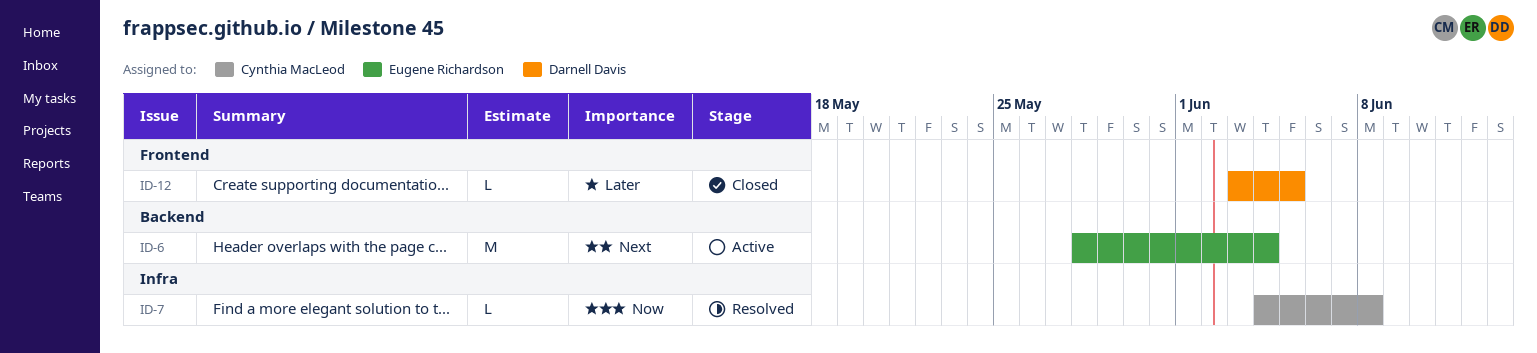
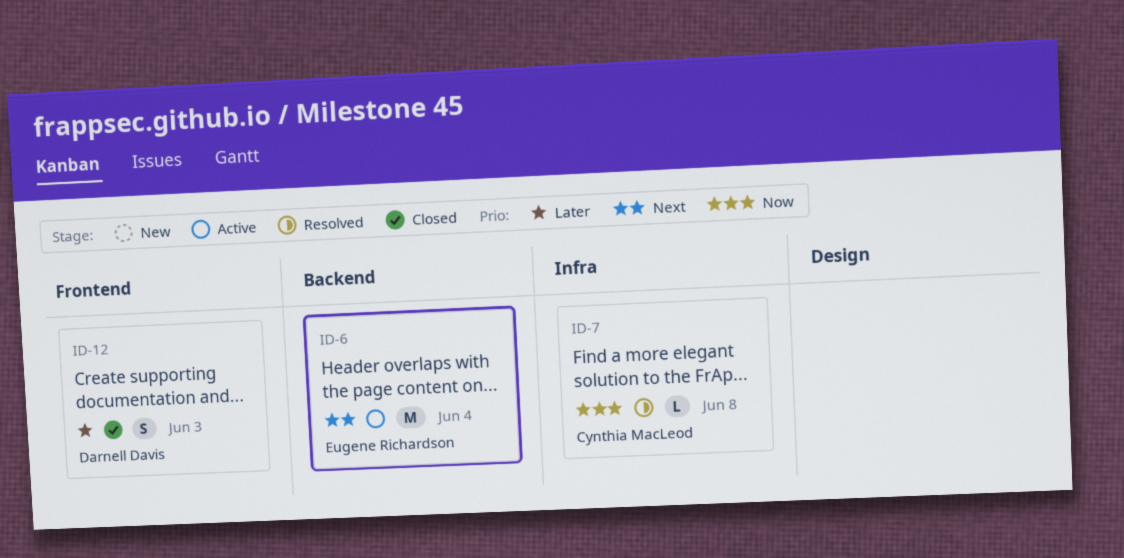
ID-12, estimate: L -> S
ID-12, due: Jun 5 -> Jun 3

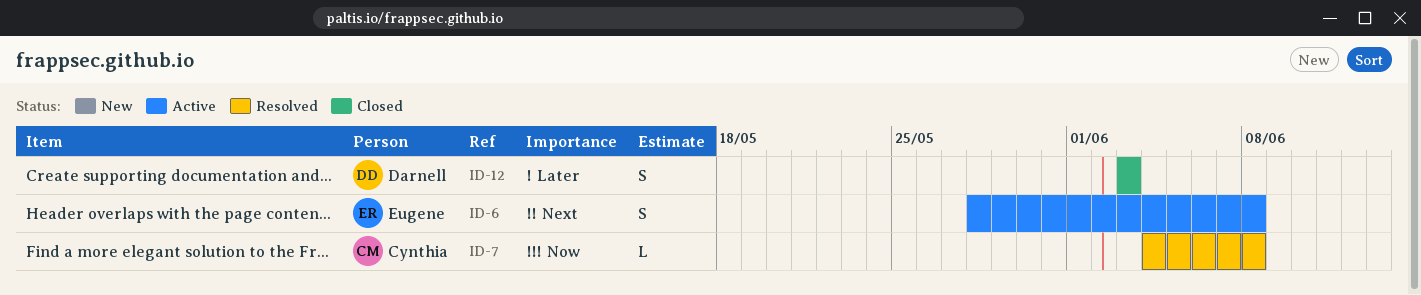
ID-6, estimate: M -> S
ID-6, due: Jun 4 -> Jun 8

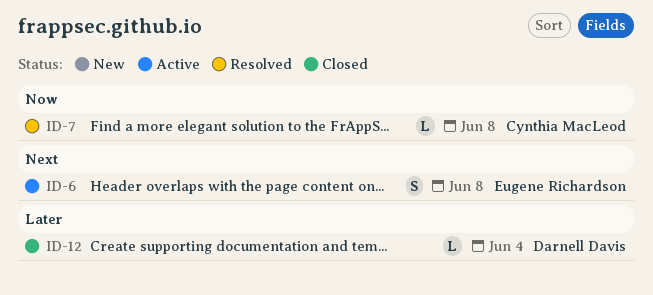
ID-12, estimate: S -> L
ID-12, due: Jun 3 -> Jun 4

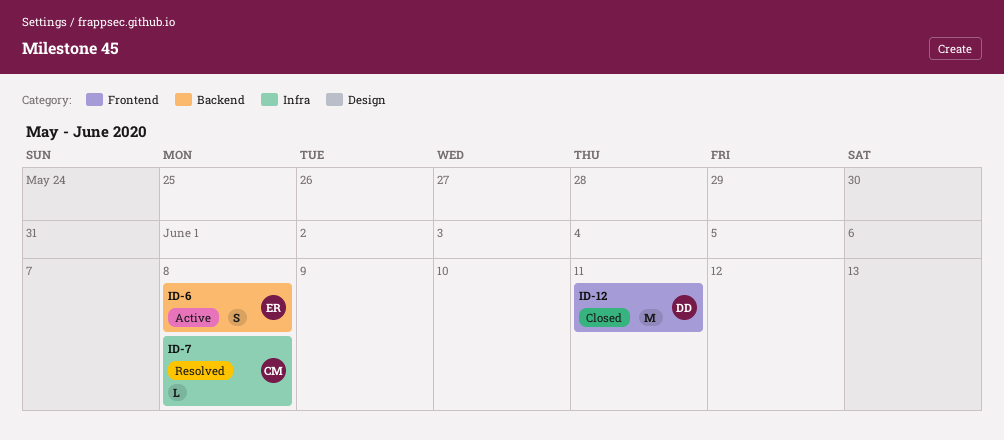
ID-12, estimate: L -> M
ID-12, due: Jun 4 -> Jun 11

